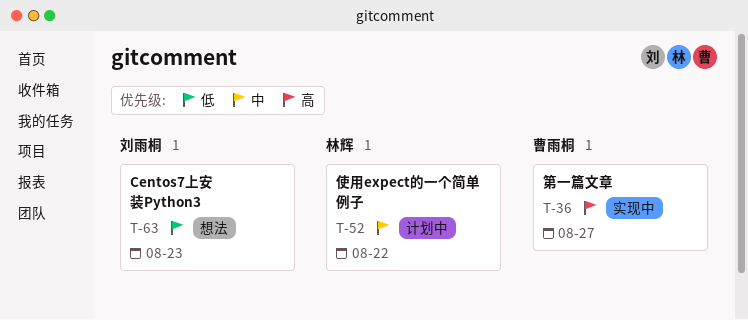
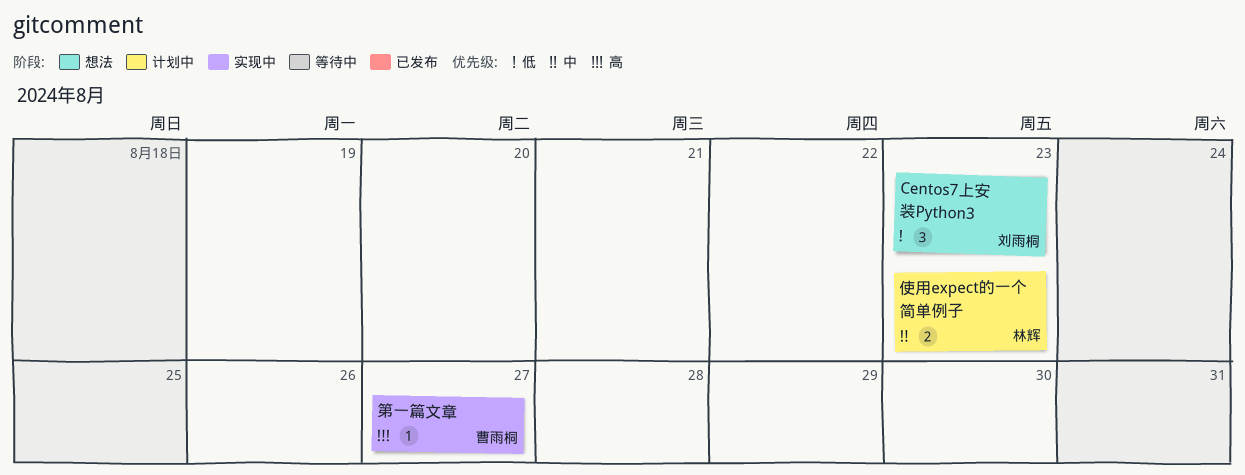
使用expect的一个简单例子, due: Aug 22 -> Aug 23

